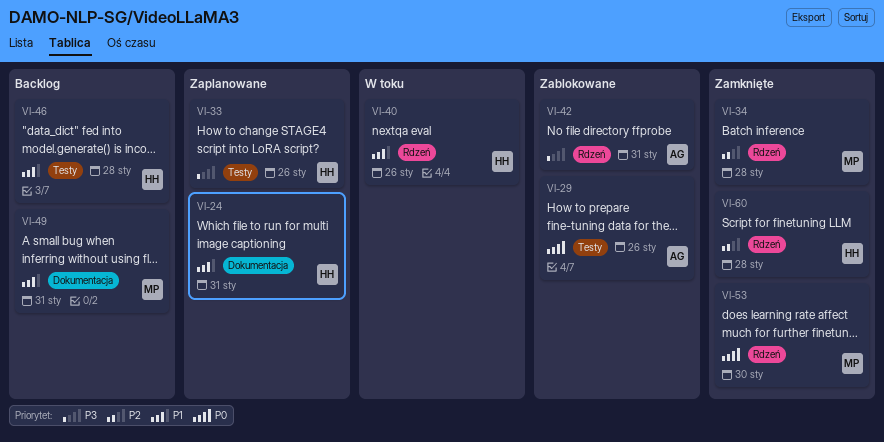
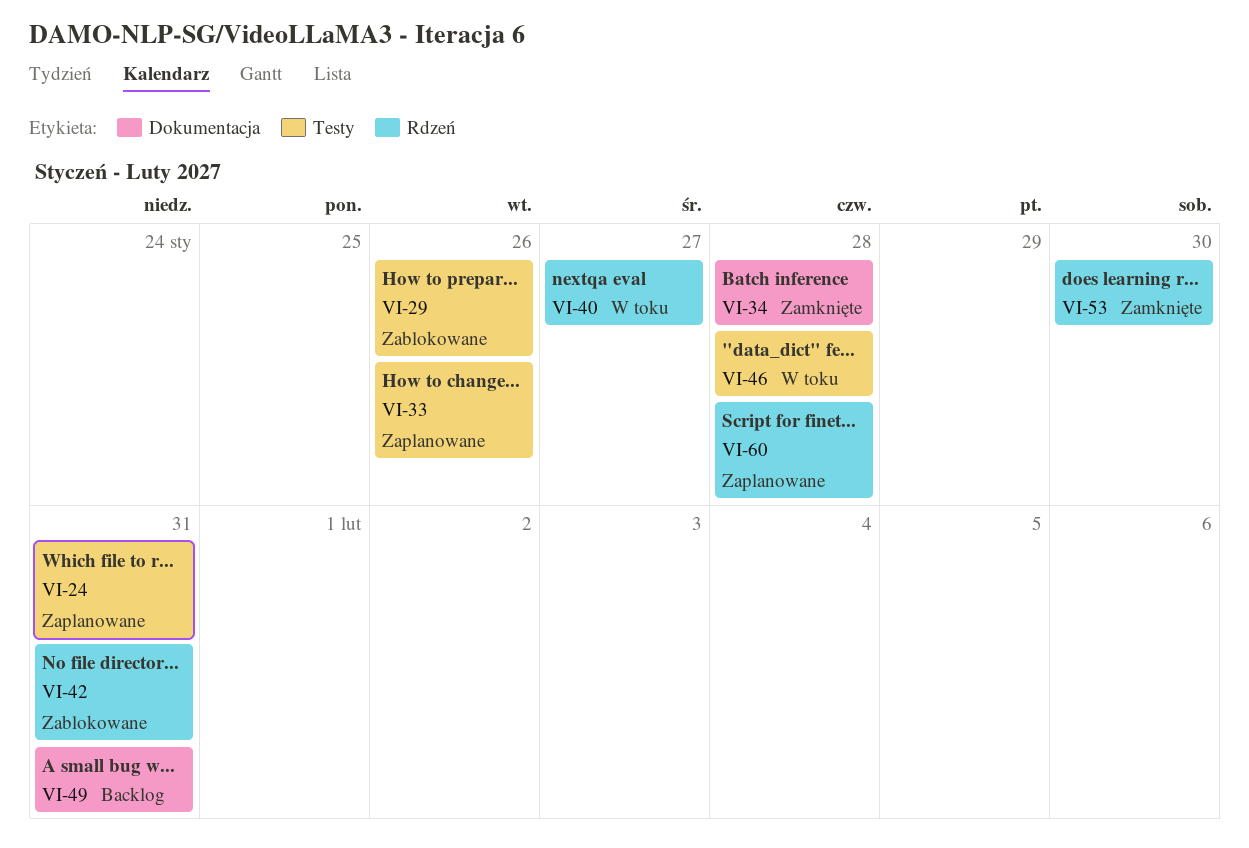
VI-24, label: Dokumentacja -> Testy
VI-34, label: Rdzeń -> Dokumentacja
VI-40, due: Jan 26 -> Jan 27
VI-46, status: Backlog -> W toku
VI-60, status: Zamknięte -> Zaplanowane

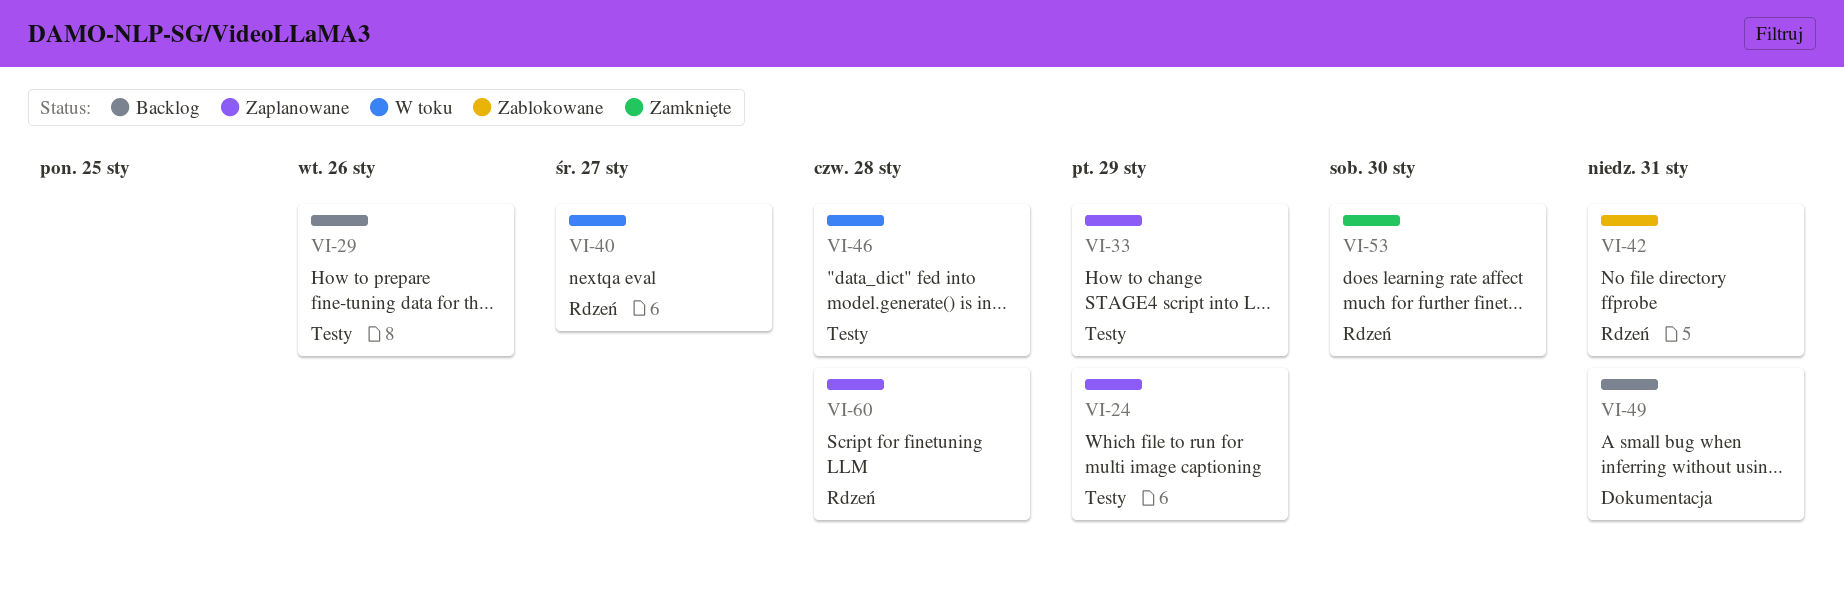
VI-24, due: Jan 31 -> Jan 29
VI-29, status: Zablokowane -> Backlog
VI-33, due: Jan 26 -> Jan 29
VI-34: present -> none

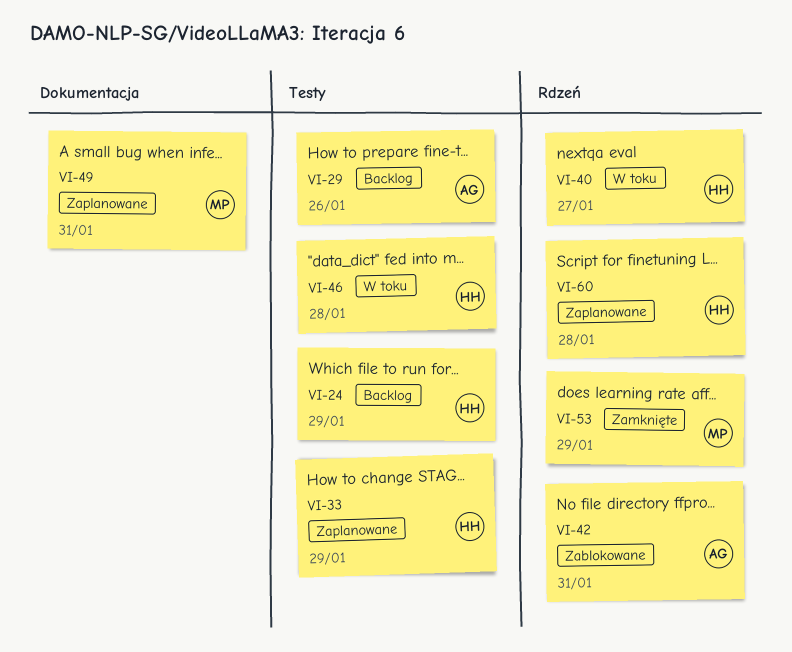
VI-24, status: Zaplanowane -> Backlog
VI-49, status: Backlog -> Zaplanowane
VI-53, due: Jan 30 -> Jan 29

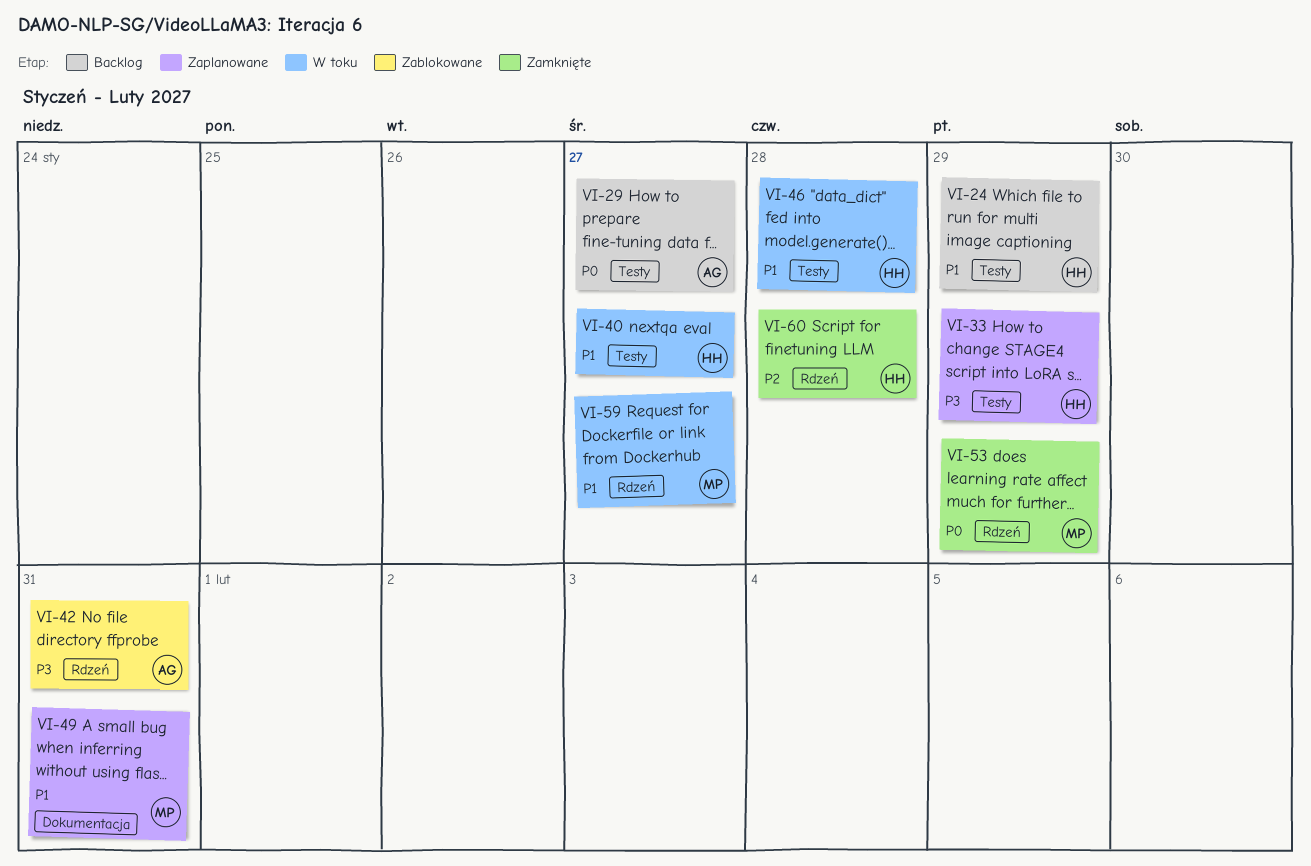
VI-29, due: Jan 26 -> Jan 27
VI-40, label: Rdzeń -> Testy
VI-59: none -> present
VI-60, status: Zaplanowane -> Zamknięte

